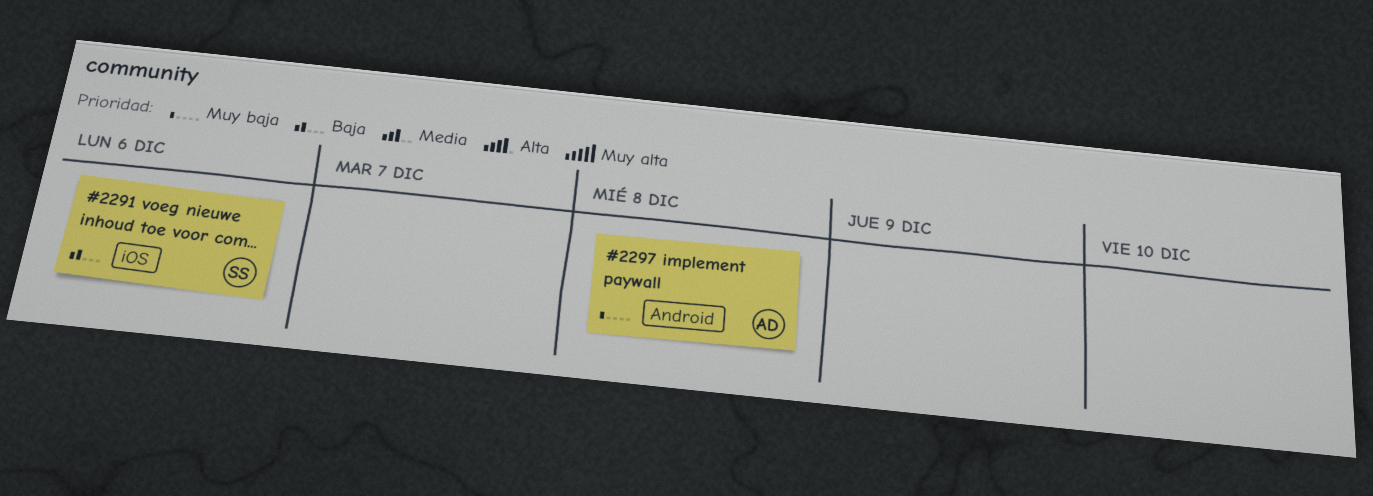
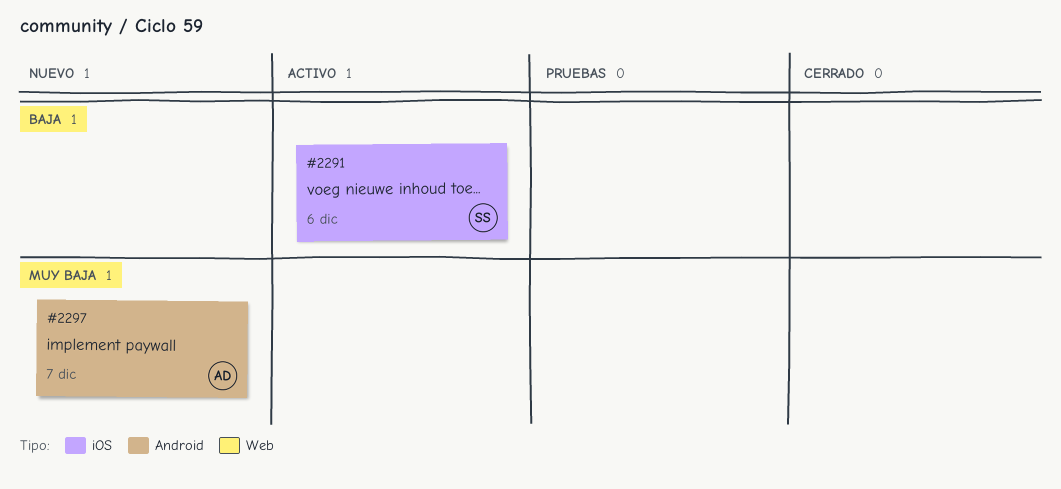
#2297, due: Dec 8 -> Dec 7

